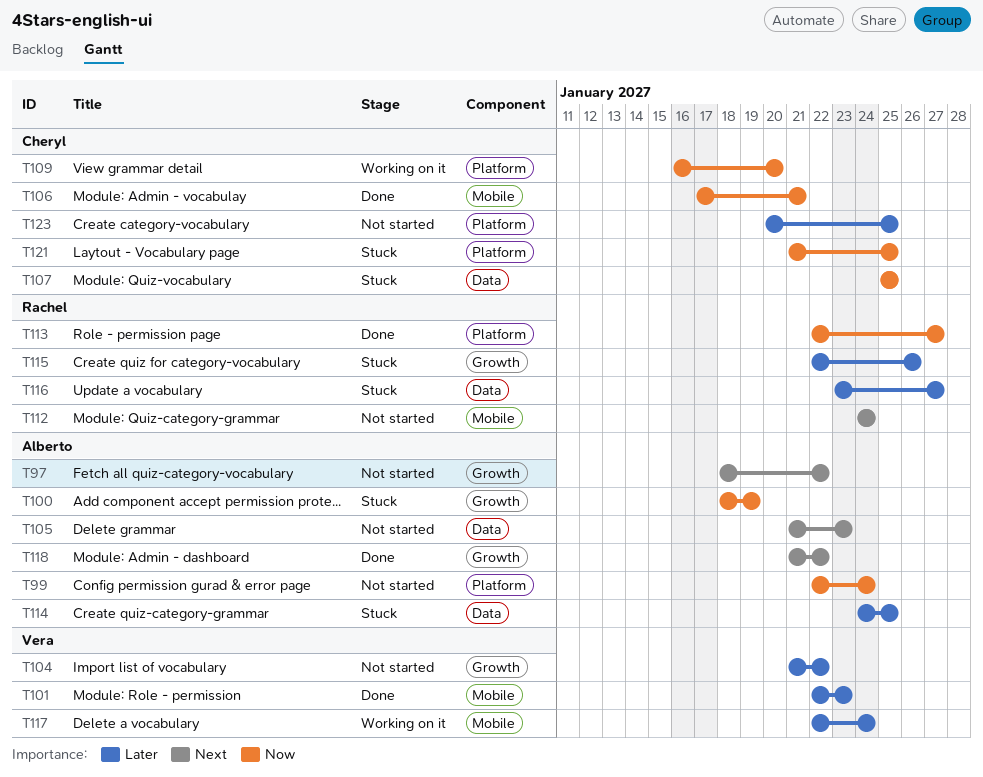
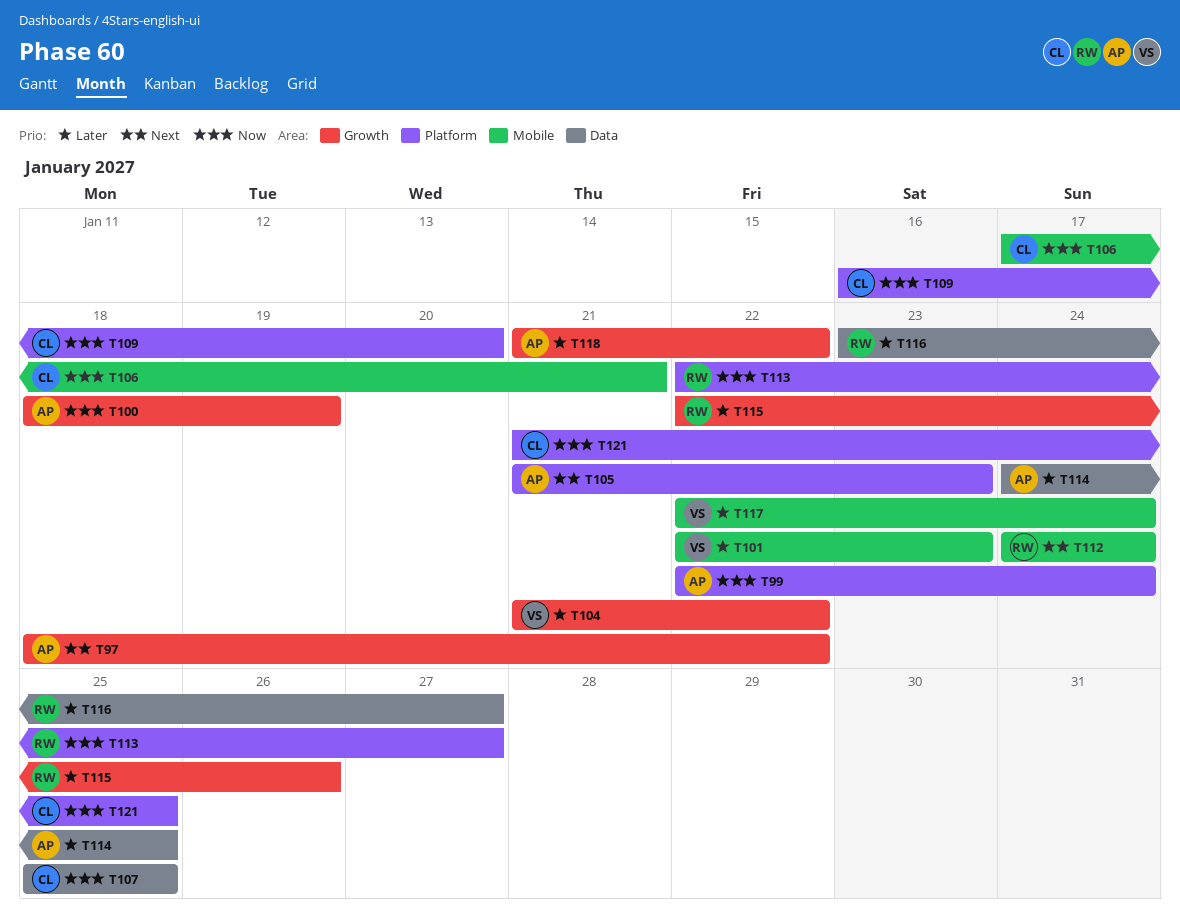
T105, label: Data -> Platform
T118, priority: Next -> Later
T123: present -> none

